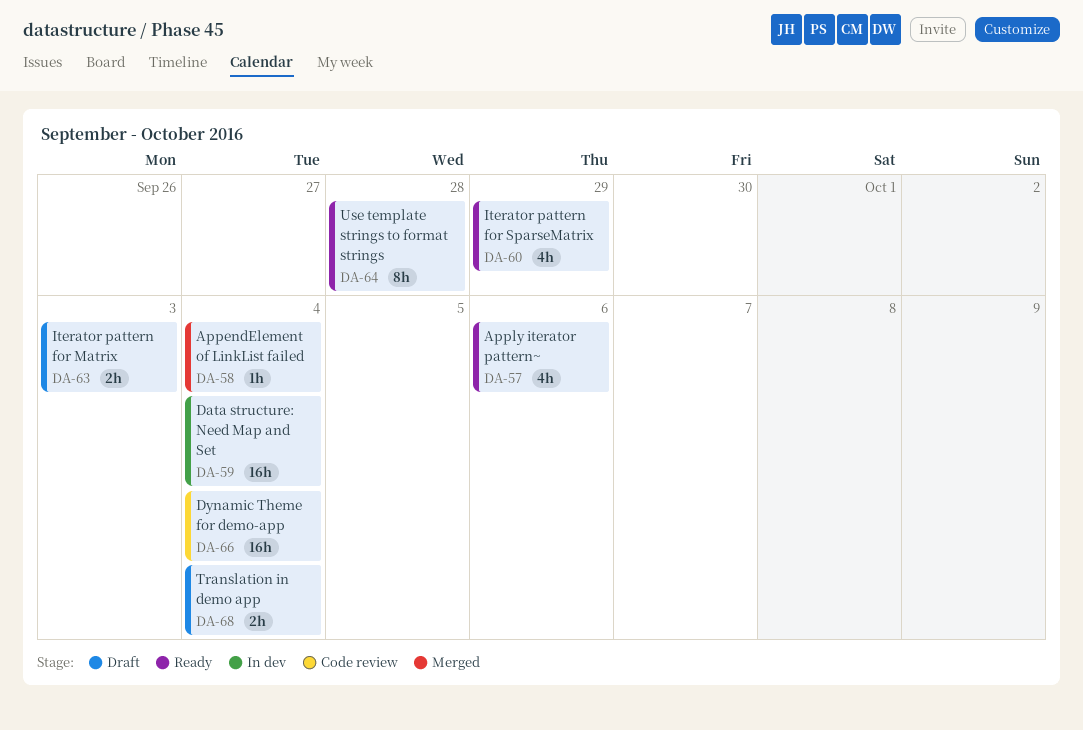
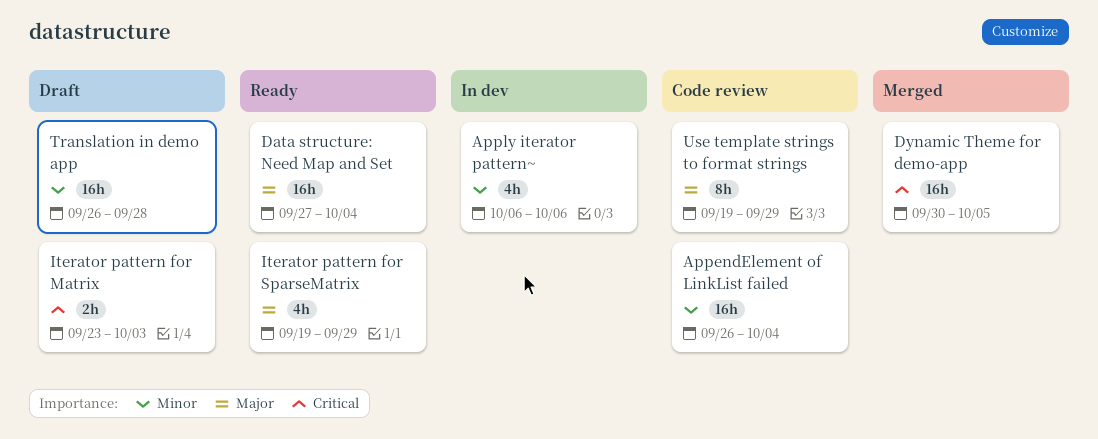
AppendElement of LinkList failed, status: Merged -> Code review
AppendElement of LinkList failed, estimate: 1h -> 16h
Apply iterator pattern~, status: Ready -> In dev
Data structure: Need Map and Set, status: In dev -> Ready
Dynamic Theme for demo-app, status: Code review -> Merged
Dynamic Theme for demo-app, due: Oct 4 -> Oct 5
Translation in demo app, estimate: 2h -> 16h
Translation in demo app, due: Oct 4 -> Sep 28
Use template strings to format strings, status: Ready -> Code review
Use template strings to format strings, due: Sep 28 -> Sep 29

